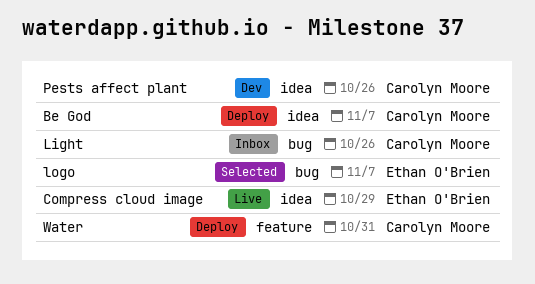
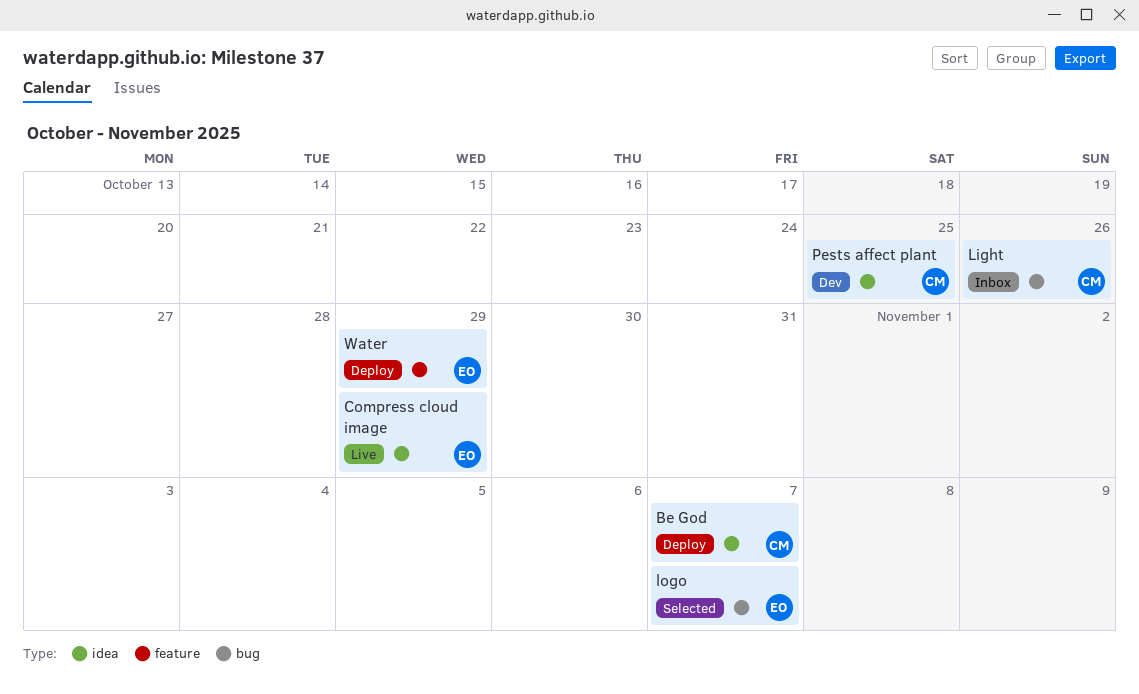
Pests affect plant, due: Oct 26 -> Oct 25
Water, owner: Carolyn Moore -> Ethan O'Brien
Water, due: Oct 31 -> Oct 29

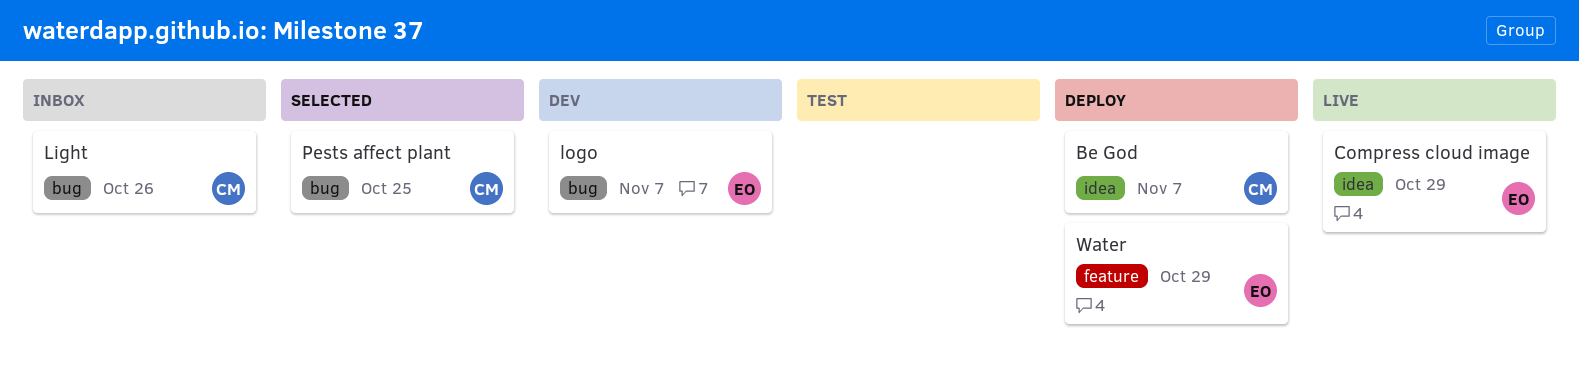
logo, status: Selected -> Dev
Pests affect plant, status: Dev -> Selected
Pests affect plant, label: idea -> bug

